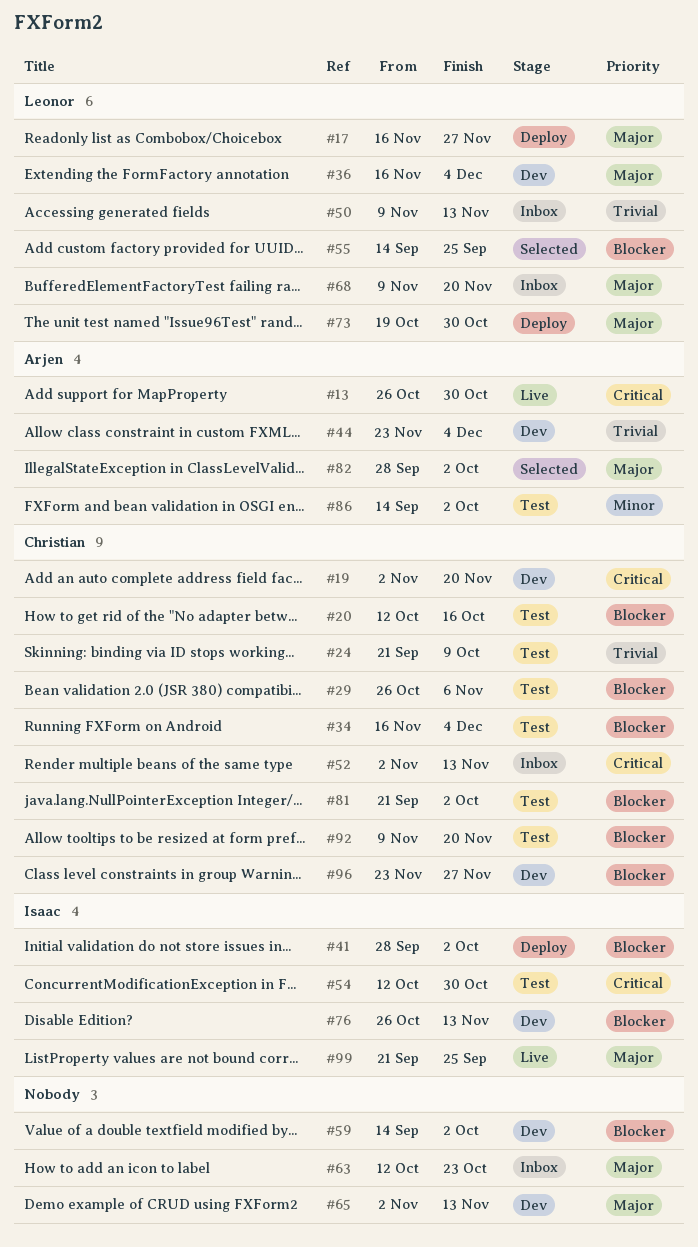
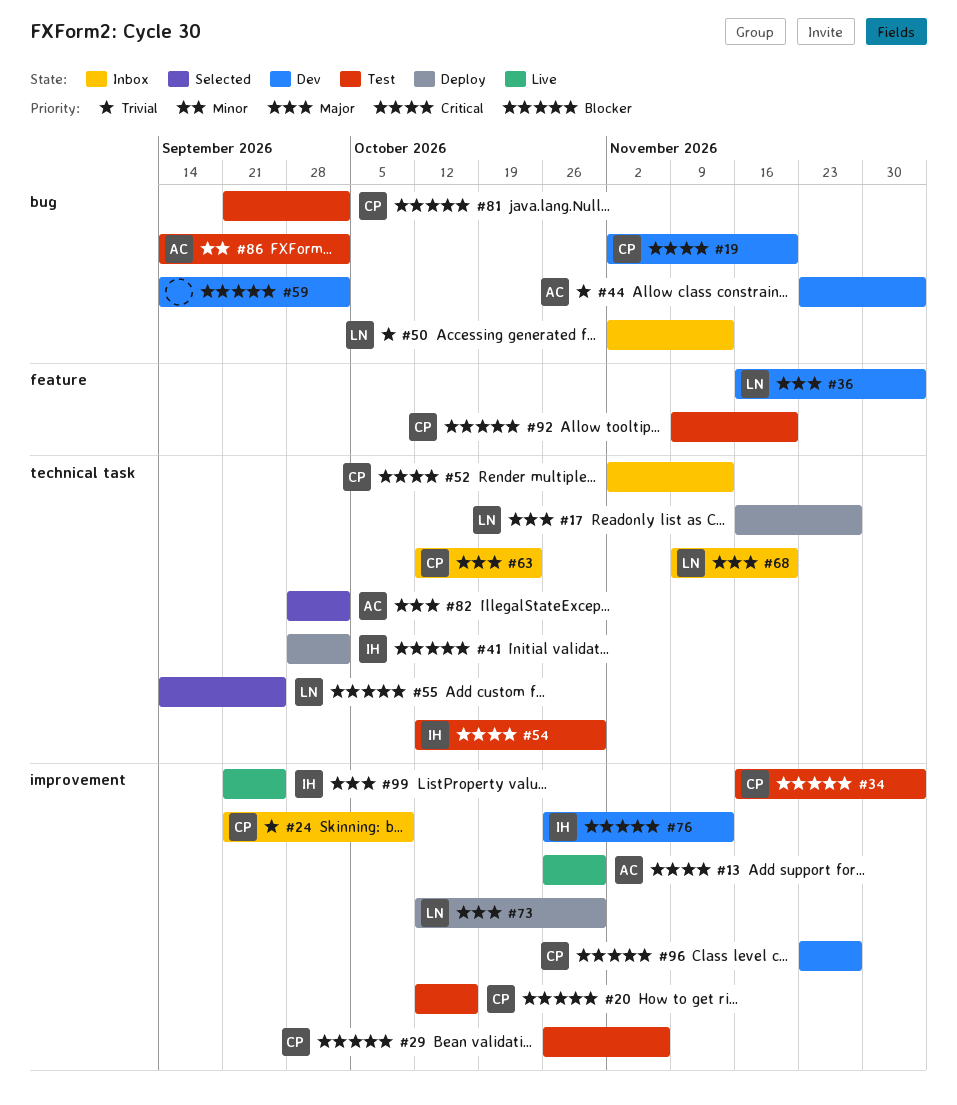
#24, status: Test -> Inbox
#50, start: Nov 9 -> Nov 2
#63, owner: none -> Christian
#65: present -> none
#73, start: Oct 19 -> Oct 12

